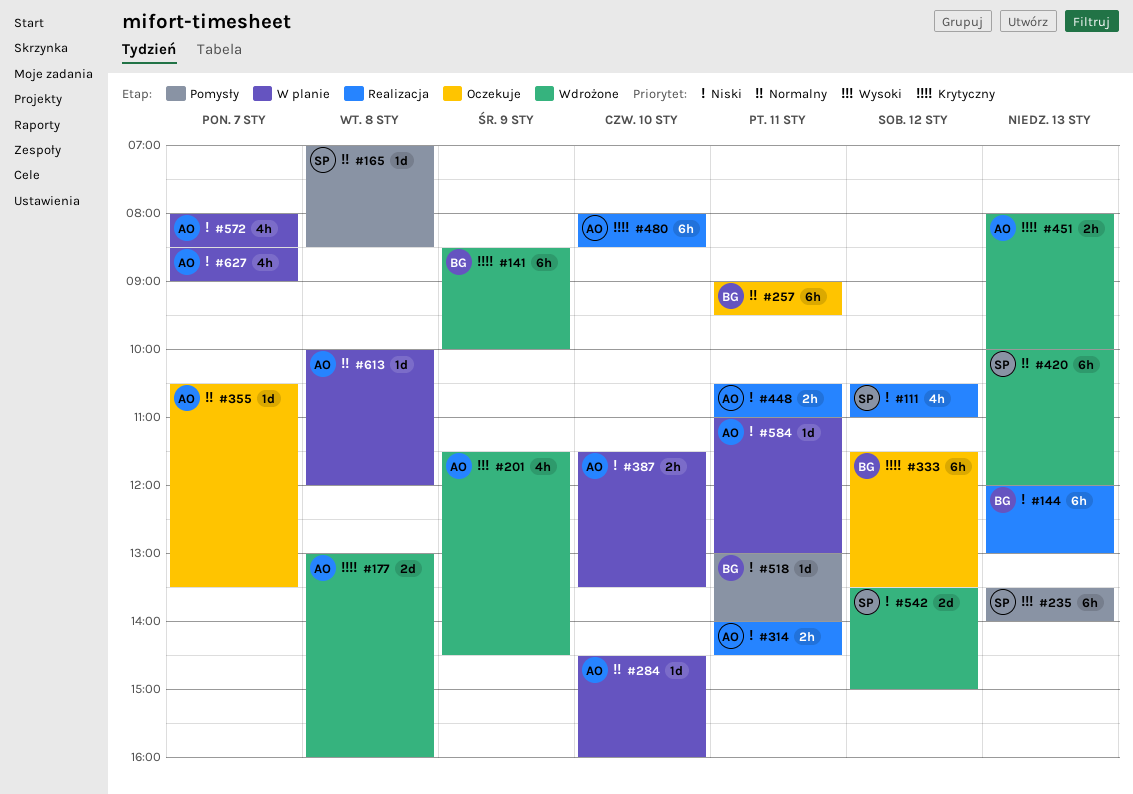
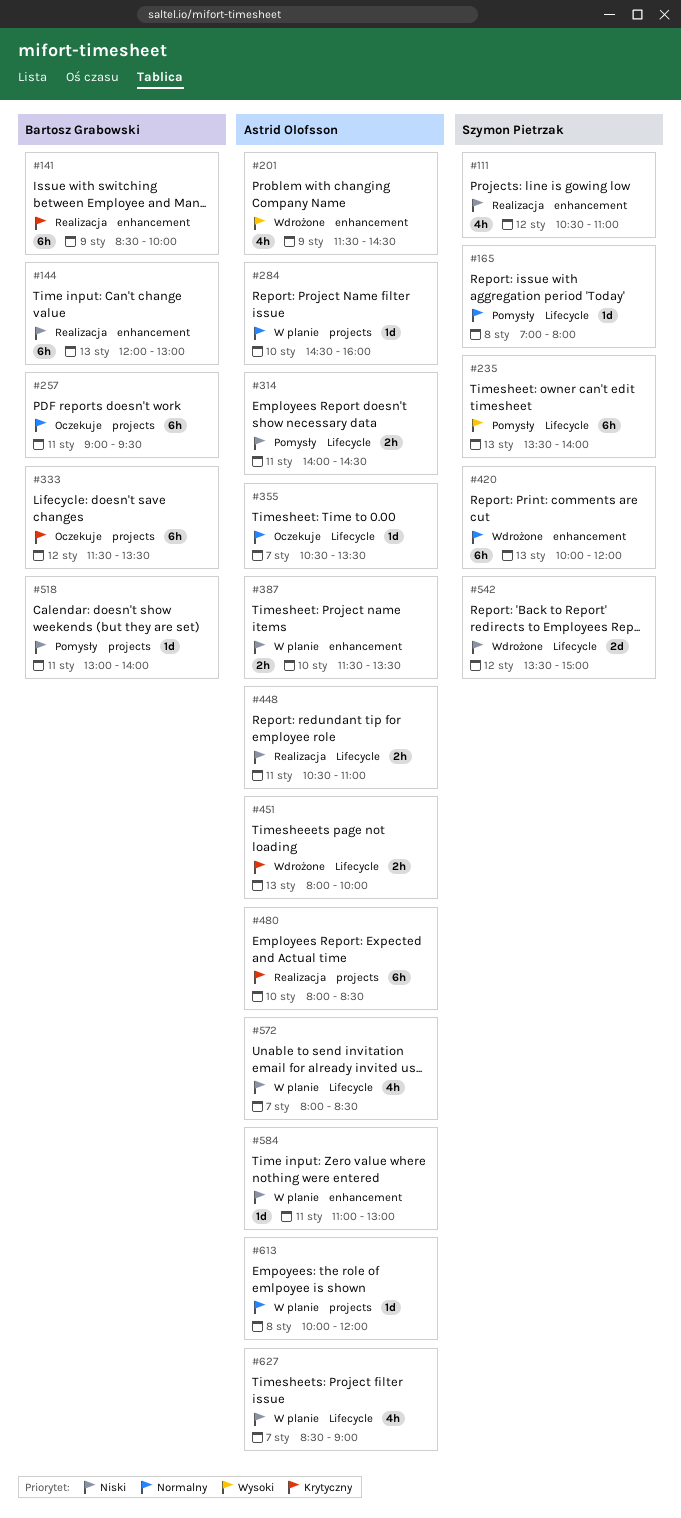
#141, status: Wdrożone -> Realizacja
#165, ends: 08:30 -> 08:00
#177: present -> none
#314, status: Realizacja -> Pomysły

